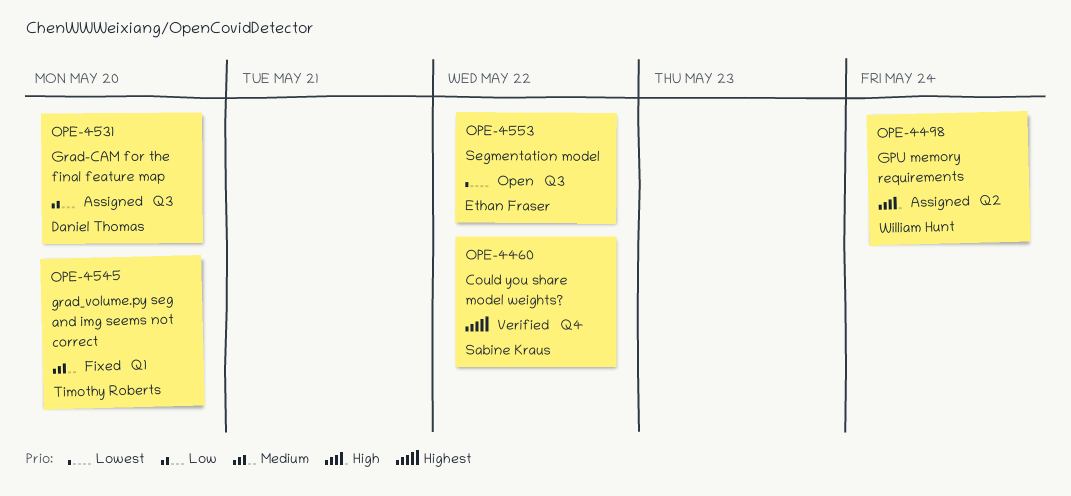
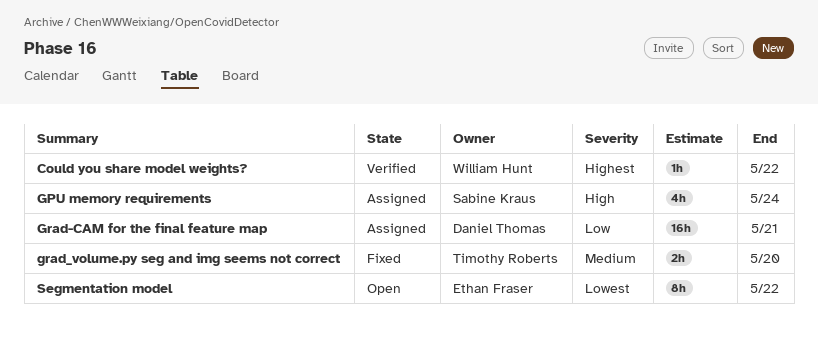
Could you share model weights?, owner: Sabine Kraus -> William Hunt
GPU memory requirements, owner: William Hunt -> Sabine Kraus
Grad-CAM for the final feature map, due: May 20 -> May 21

